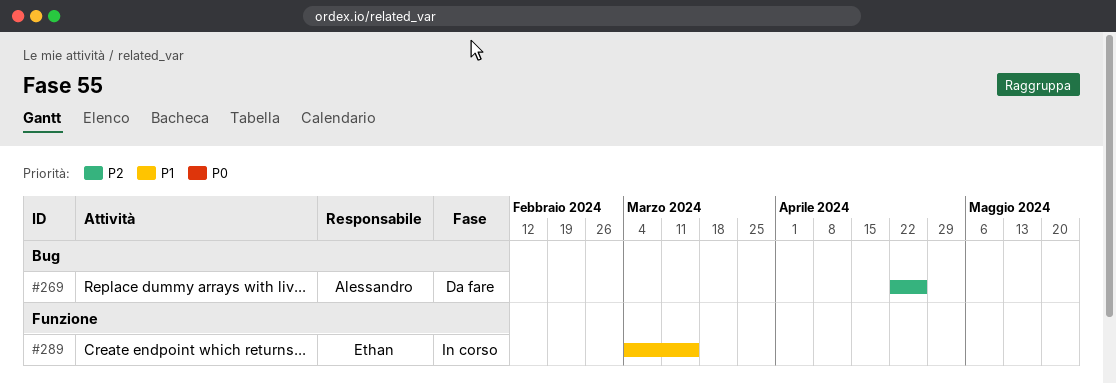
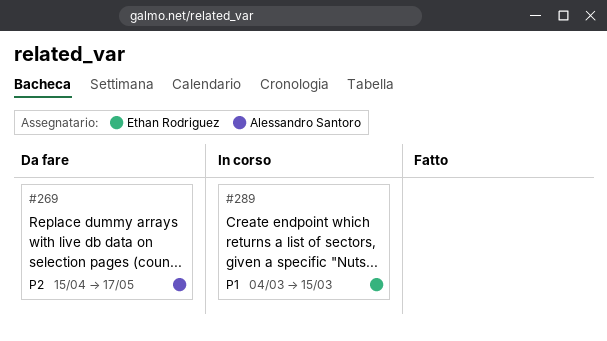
#269, start: Apr 22 -> Apr 15
#269, due: Apr 26 -> May 17

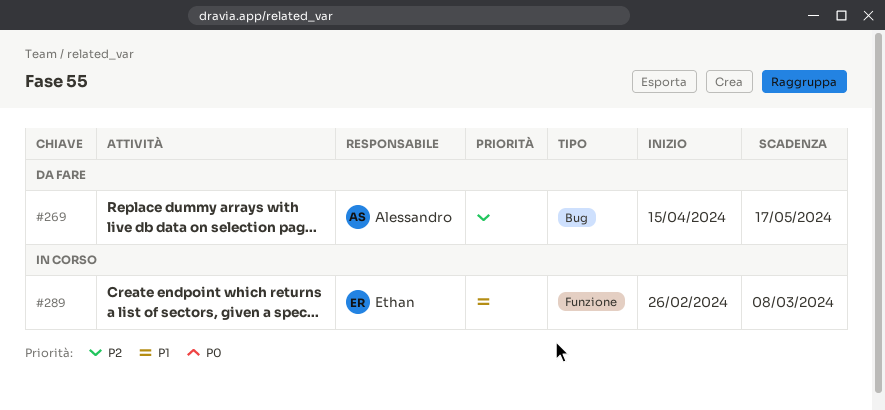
#289, start: Mar 4 -> Feb 26
#289, due: Mar 15 -> Mar 8

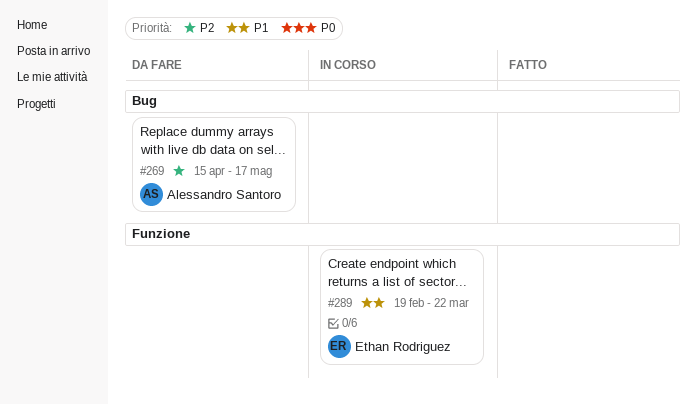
#289, start: Feb 26 -> Feb 19
#289, due: Mar 8 -> Mar 22

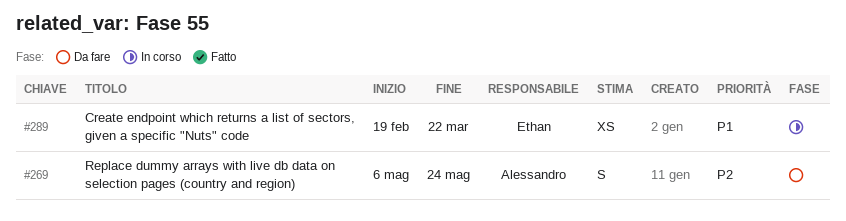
#269, start: Apr 15 -> May 6
#269, due: May 17 -> May 24

